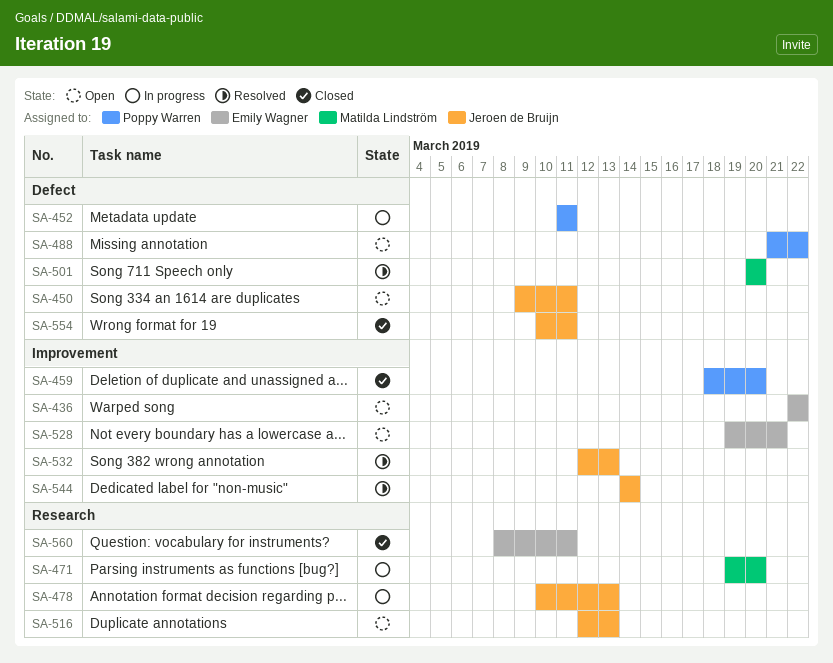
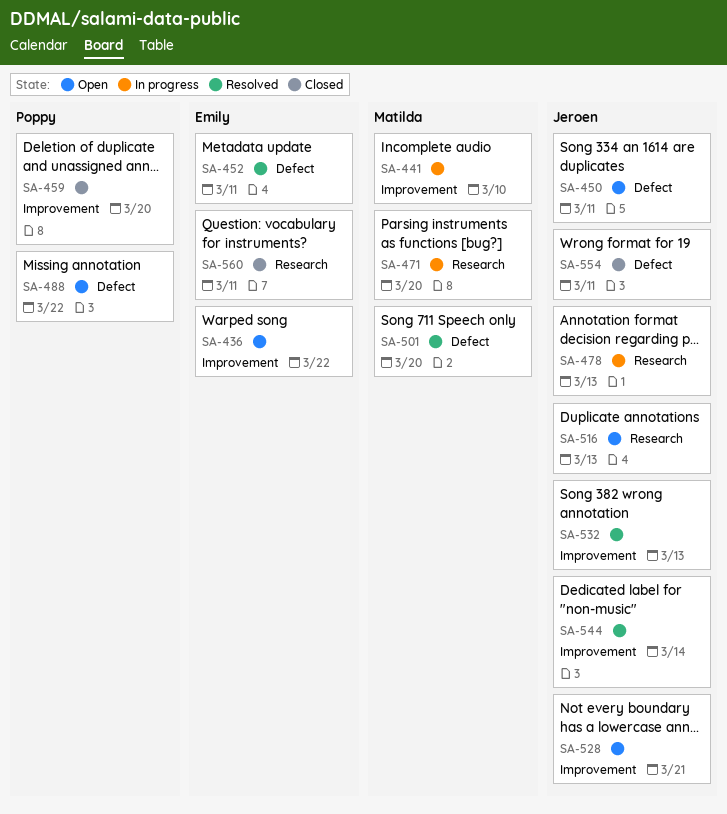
SA-441: none -> present
SA-452, status: In progress -> Resolved
SA-452, owner: Poppy Warren -> Emily Wagner
SA-528, owner: Emily Wagner -> Jeroen de Bruijn

